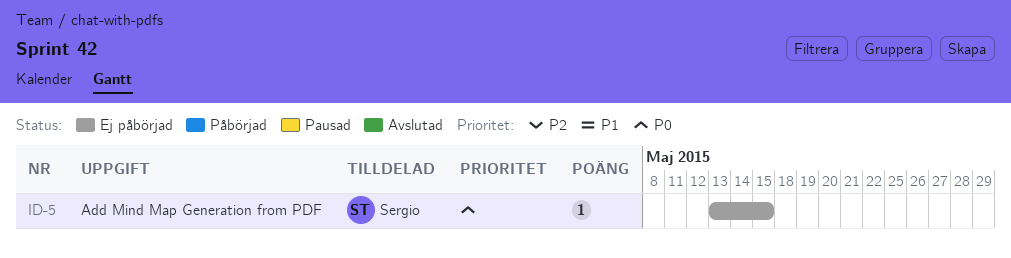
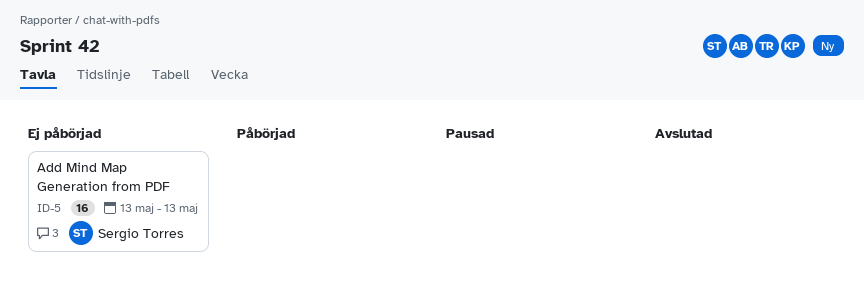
ID-5, estimate: 1 -> 16
ID-5, due: May 15 -> May 13

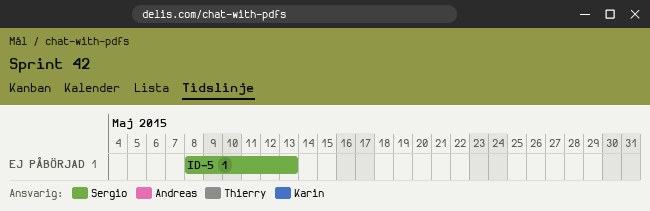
ID-5, estimate: 16 -> 1
ID-5, start: May 13 -> May 8

